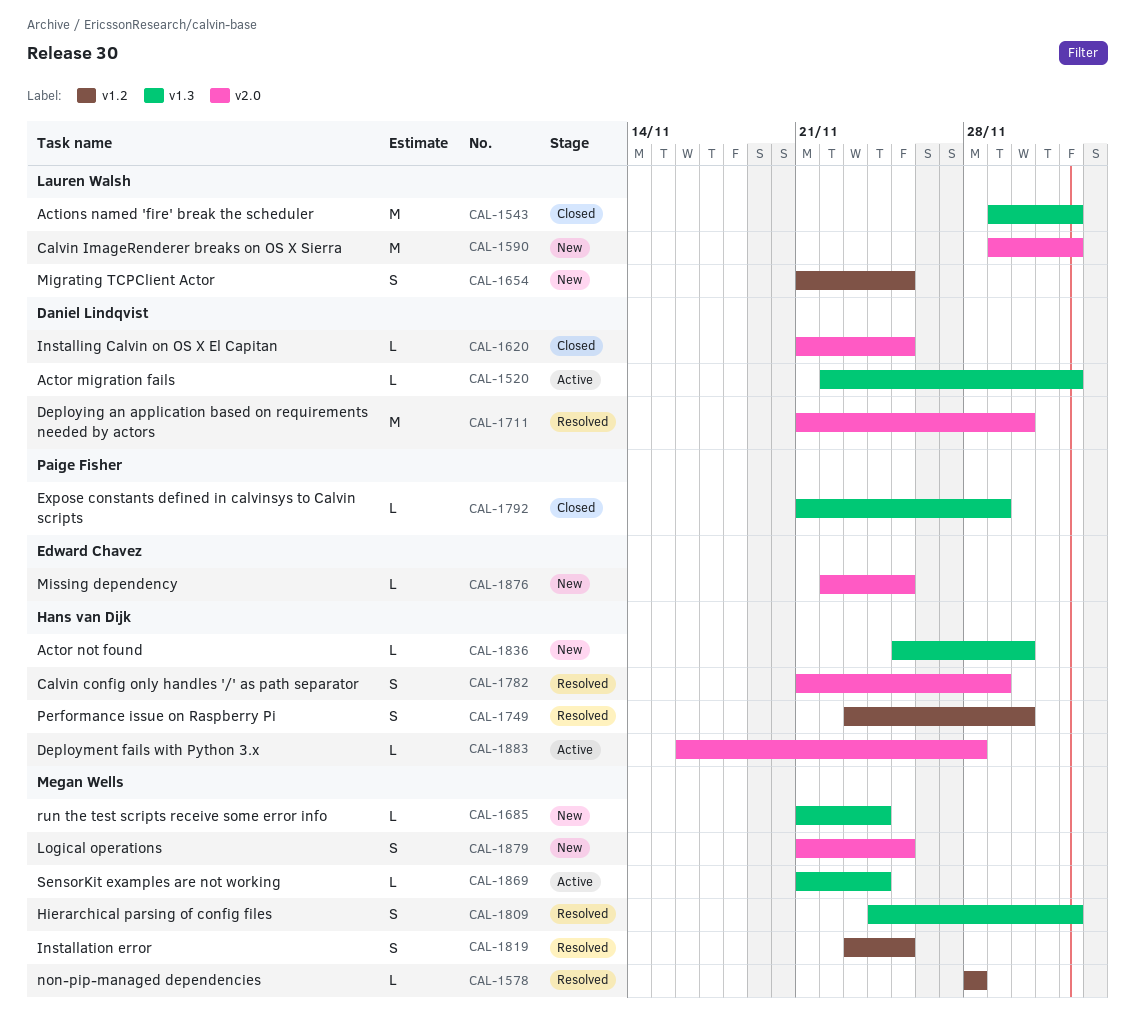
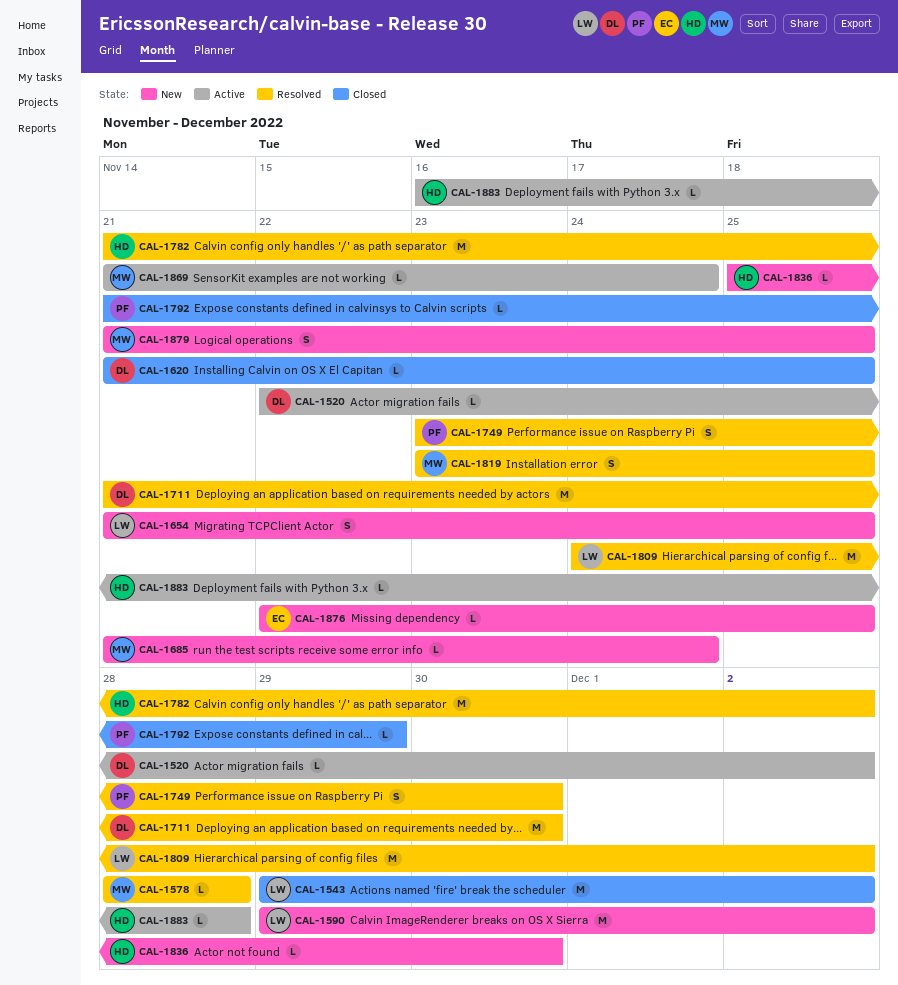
CAL-1749, owner: Hans van Dijk -> Paige Fisher
CAL-1782, estimate: S -> M
CAL-1782, due: Nov 29 -> Dec 2
CAL-1809, owner: Megan Wells -> Lauren Walsh
CAL-1809, estimate: S -> M

